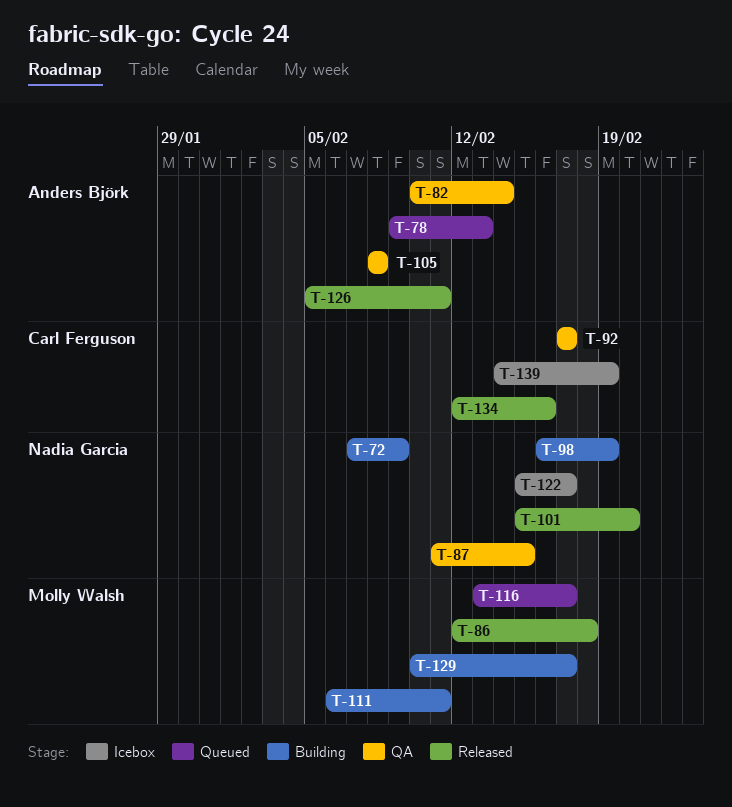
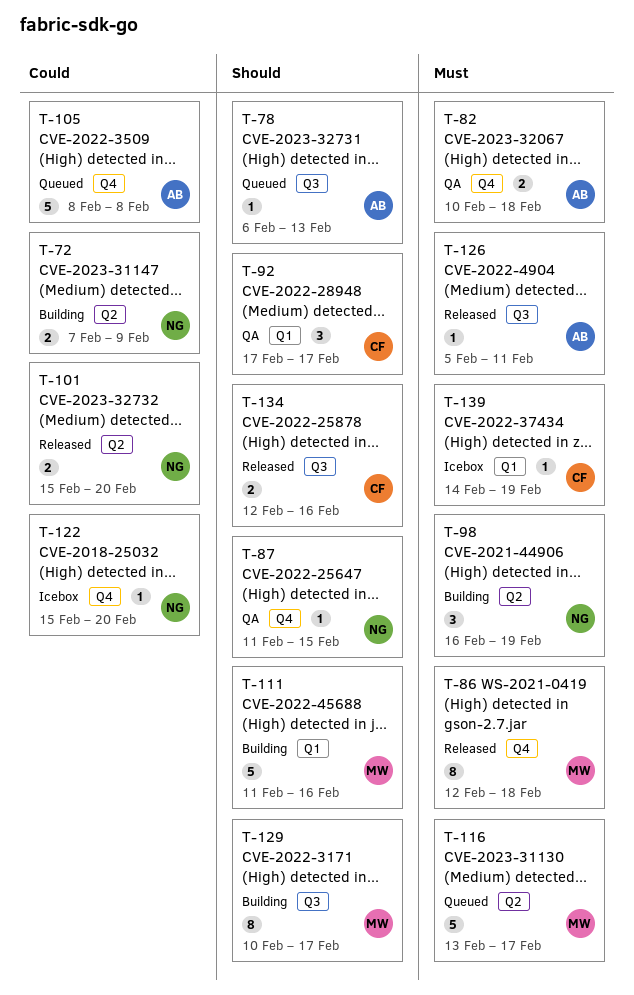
T-78, start: Feb 9 -> Feb 6
T-82, due: Feb 14 -> Feb 18
T-105, status: QA -> Queued
T-111, start: Feb 6 -> Feb 11
T-111, due: Feb 11 -> Feb 16
T-122, due: Feb 17 -> Feb 20

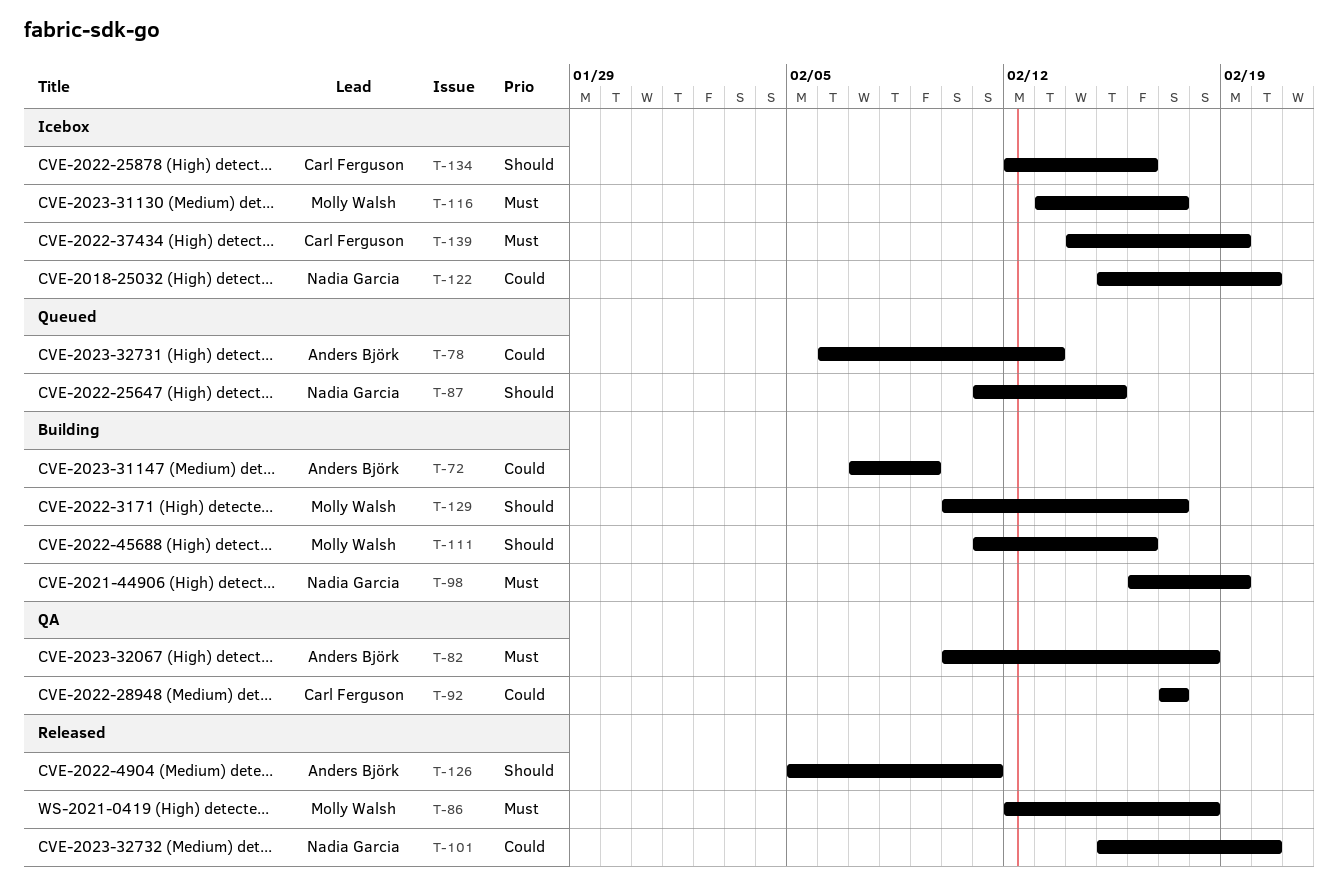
T-72, owner: Nadia Garcia -> Anders Björk
T-78, priority: Should -> Could
T-87, status: QA -> Queued
T-92, priority: Should -> Could
T-105: present -> none
T-116, status: Queued -> Icebox
T-126, priority: Must -> Should
T-134, status: Released -> Icebox

